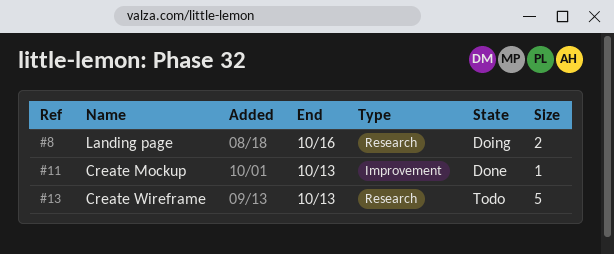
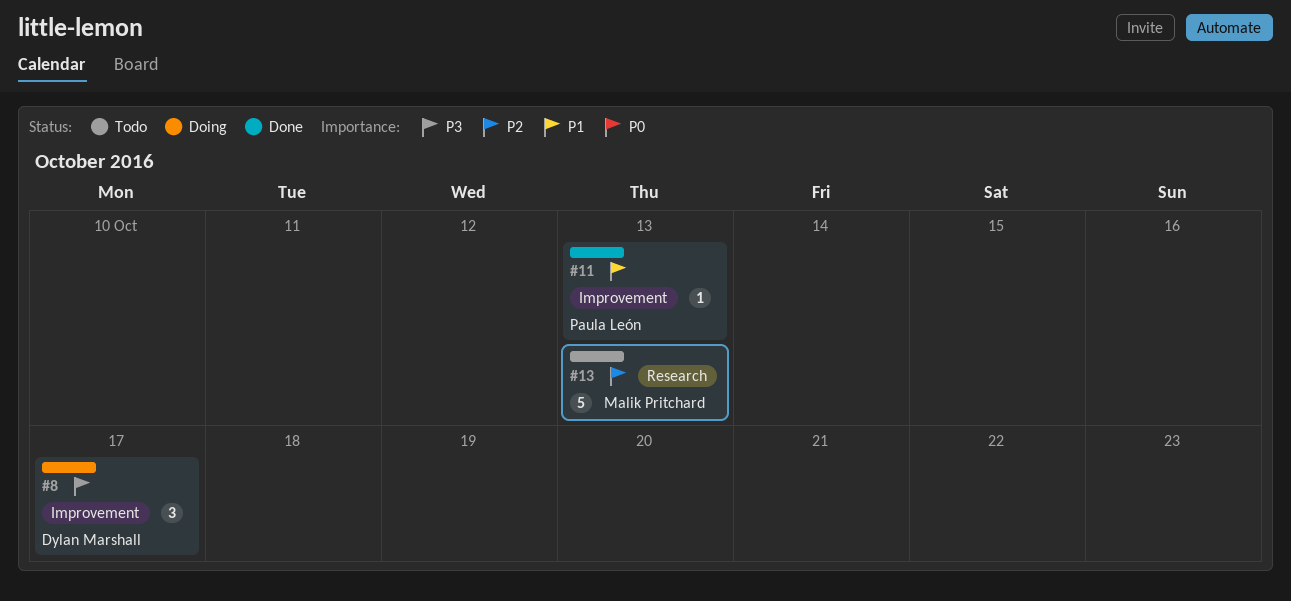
#8, label: Research -> Improvement
#8, estimate: 2 -> 3
#8, due: Oct 16 -> Oct 17

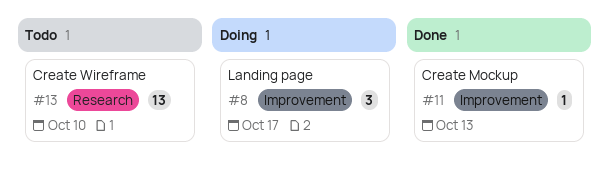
#13, estimate: 5 -> 13
#13, due: Oct 13 -> Oct 10

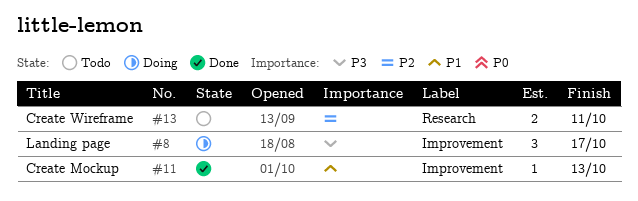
#13, estimate: 13 -> 2
#13, due: Oct 10 -> Oct 11

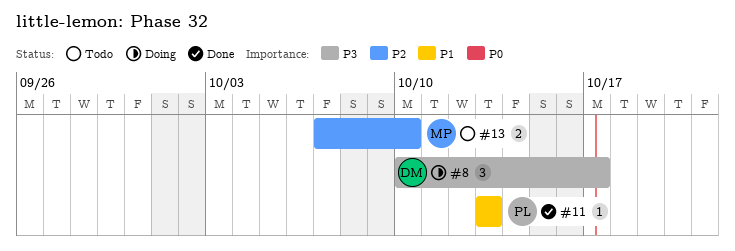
#13, due: Oct 11 -> Oct 10

